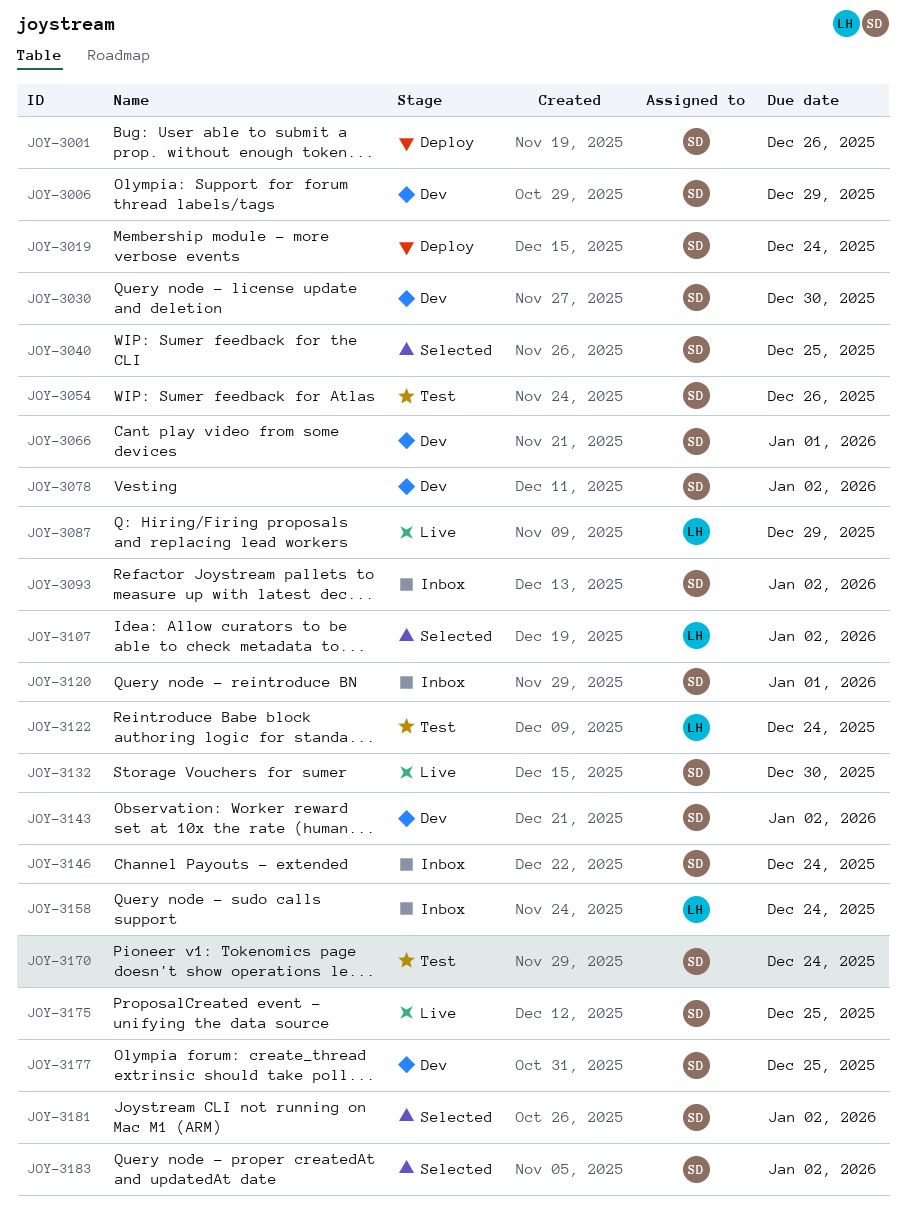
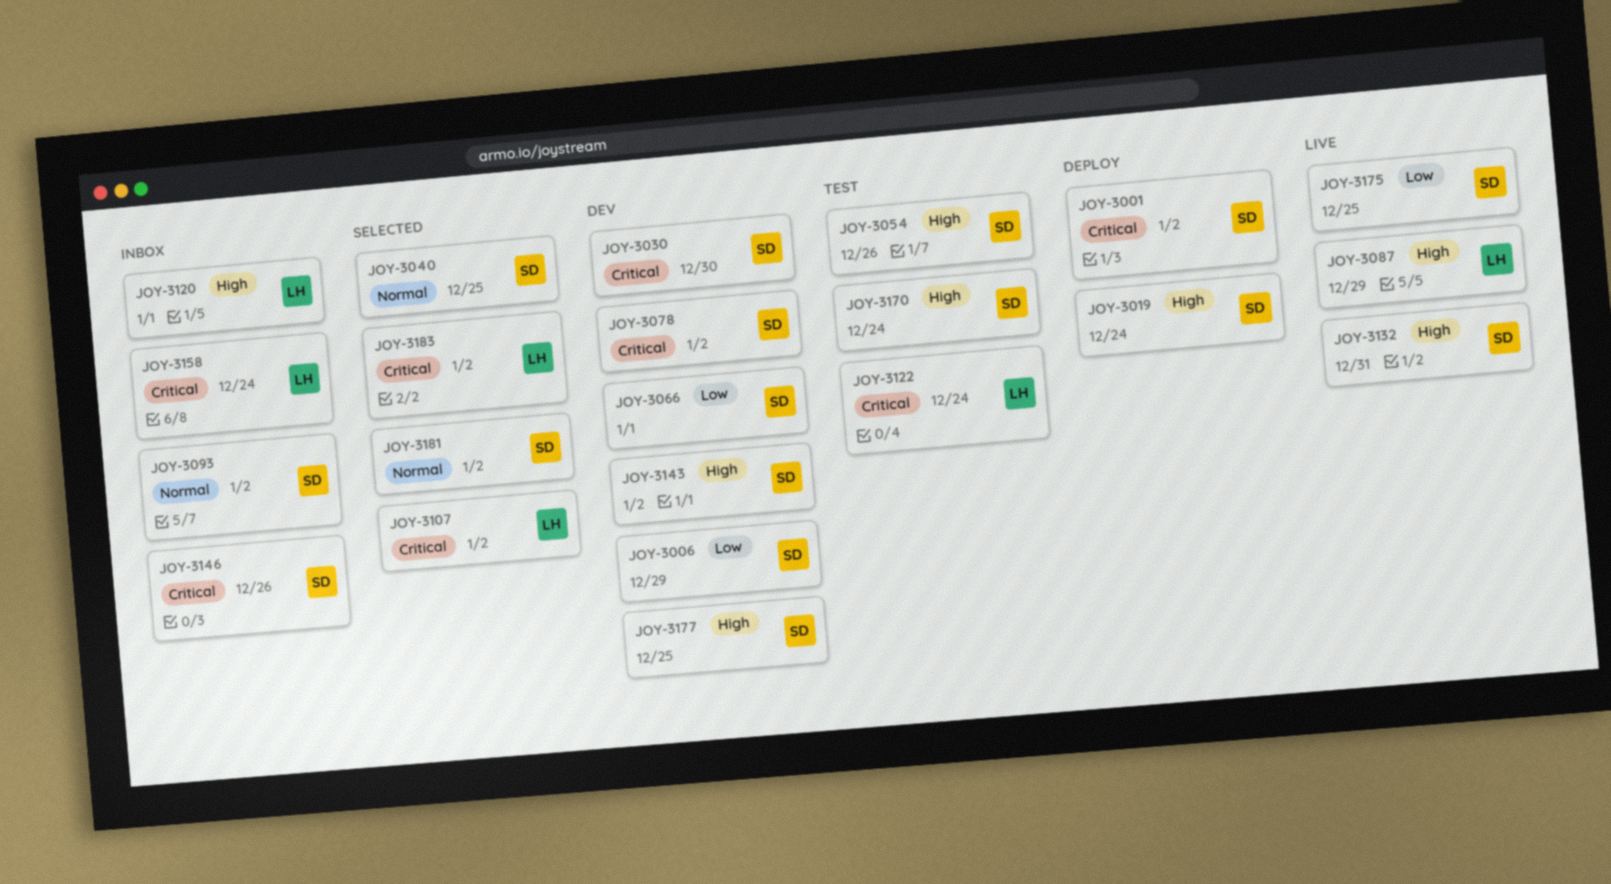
JOY-3001, due: Dec 26 -> Jan 2
JOY-3120, owner: SD -> LH
JOY-3132, due: Dec 30 -> Dec 31
JOY-3146, due: Dec 24 -> Dec 26
JOY-3183, owner: SD -> LH

